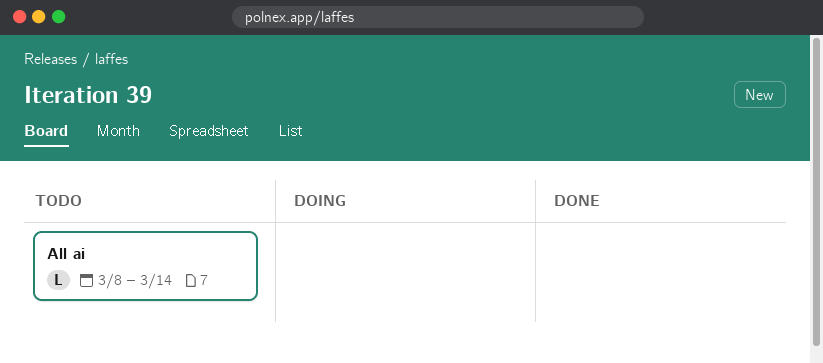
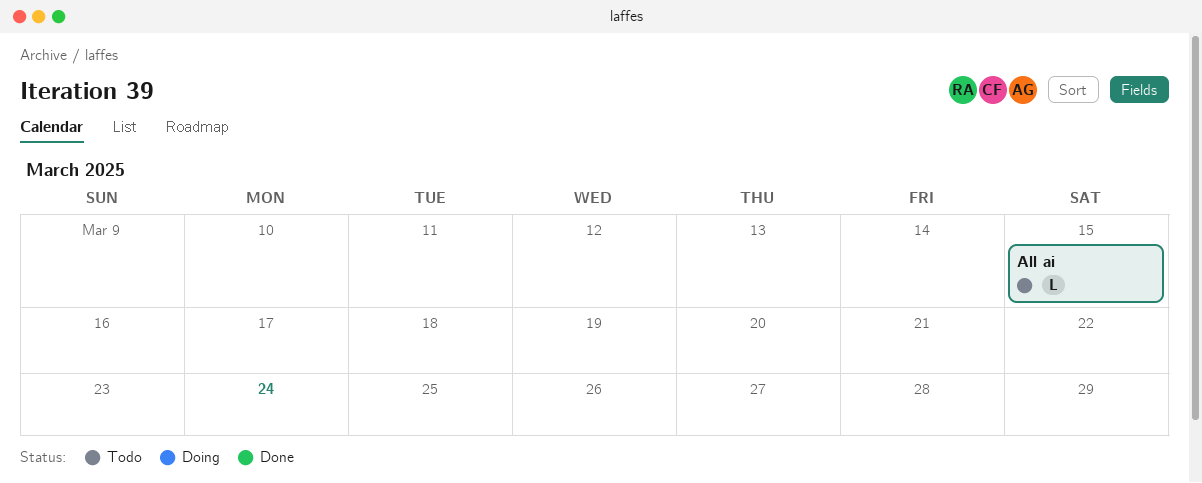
All ai, due: Mar 14 -> Mar 15

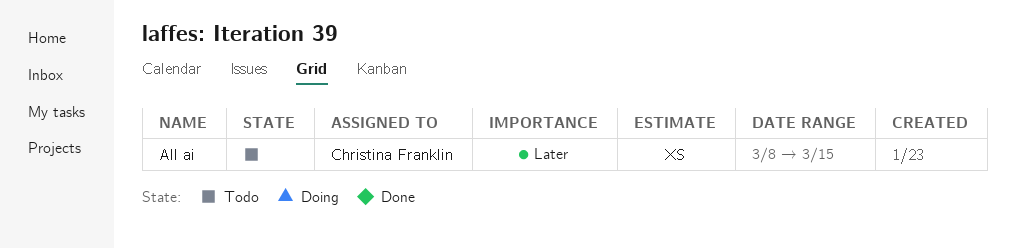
All ai, estimate: L -> XS

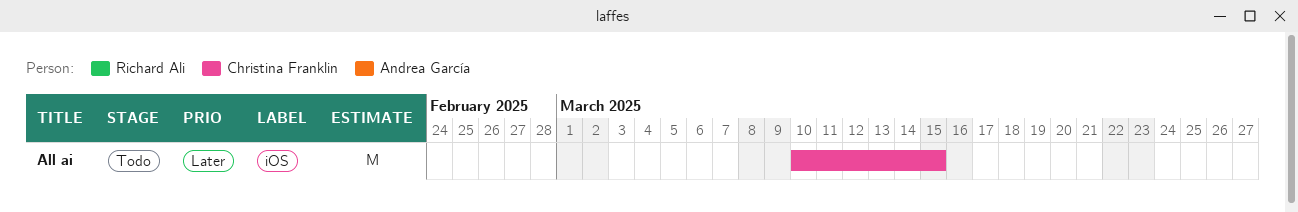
All ai, estimate: XS -> M
All ai, start: Mar 8 -> Mar 10

